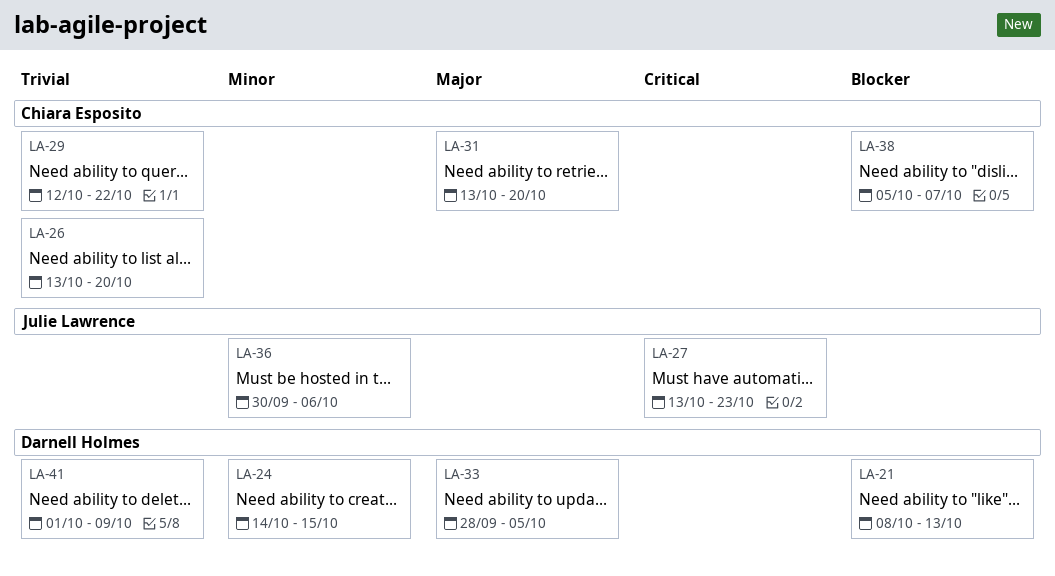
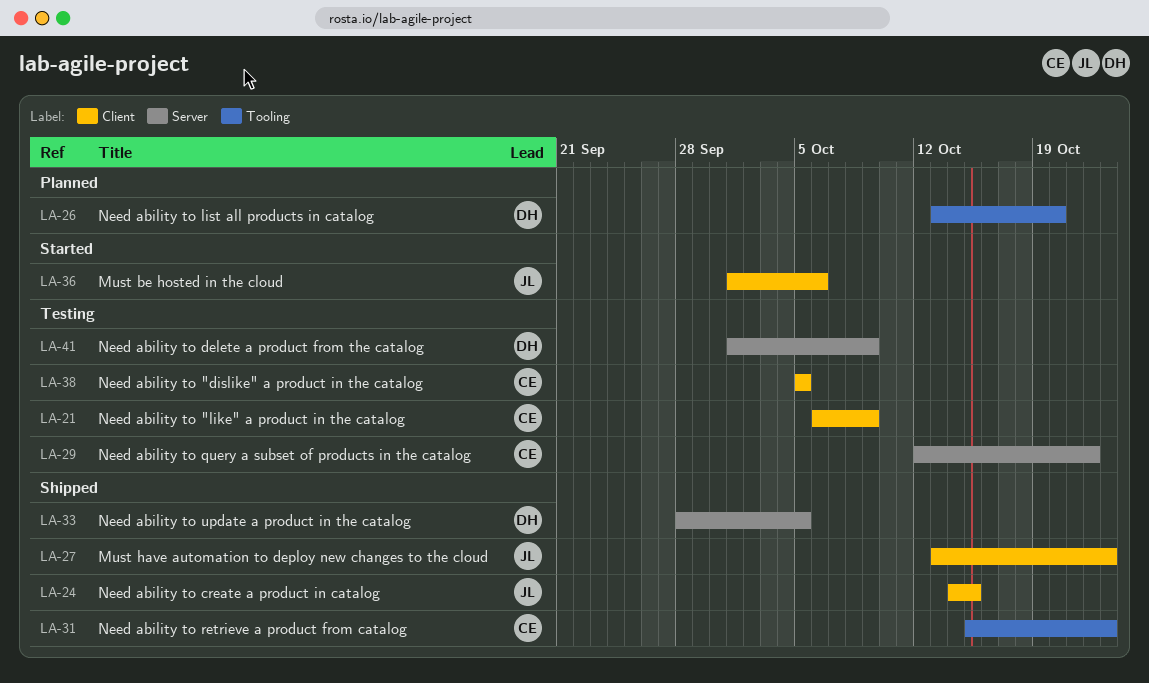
LA-21, owner: Darnell Holmes -> Chiara Esposito
LA-21, start: Oct 8 -> Oct 6
LA-21, due: Oct 13 -> Oct 9
LA-24, owner: Darnell Holmes -> Julie Lawrence
LA-26, owner: Chiara Esposito -> Darnell Holmes
LA-31, start: Oct 13 -> Oct 15
LA-31, due: Oct 20 -> Oct 23
LA-36, start: Sep 30 -> Oct 1
LA-38, due: Oct 7 -> Oct 5

